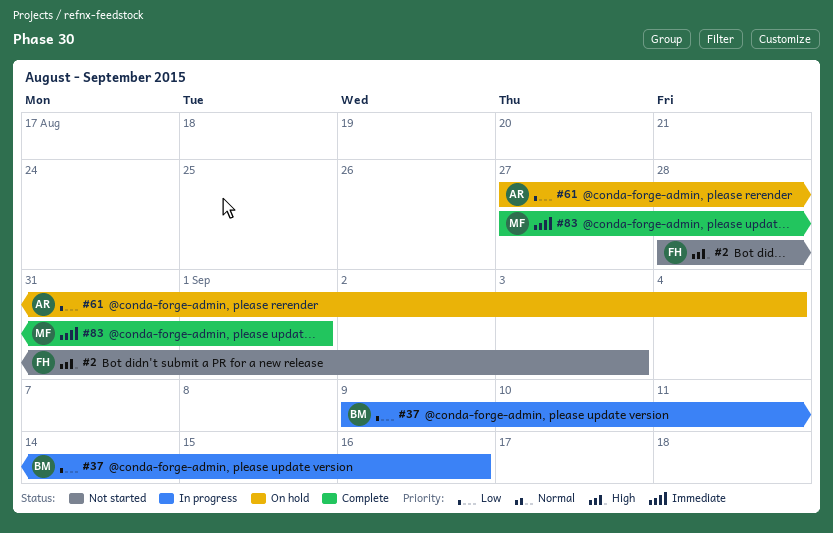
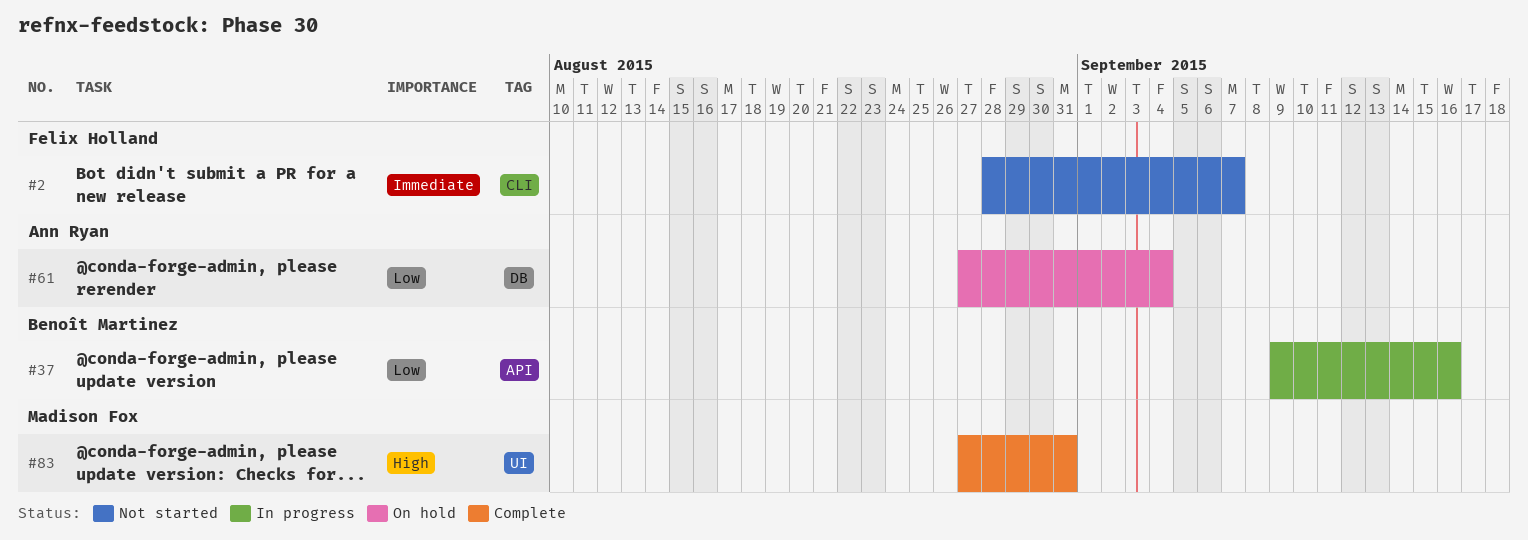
#2, priority: High -> Immediate
#2, due: Sep 3 -> Sep 7
#83, priority: Immediate -> High
#83, due: Sep 1 -> Aug 31

